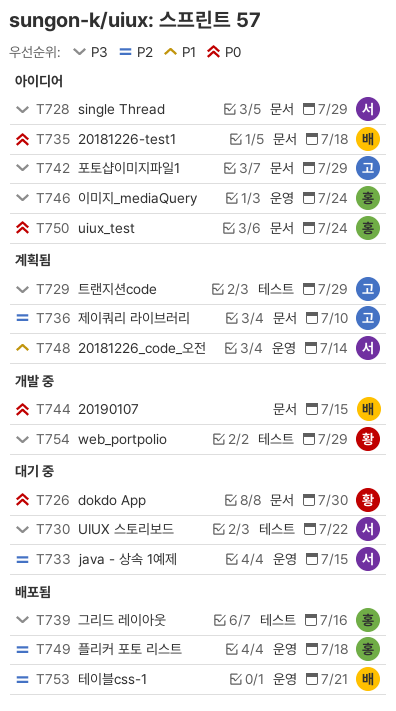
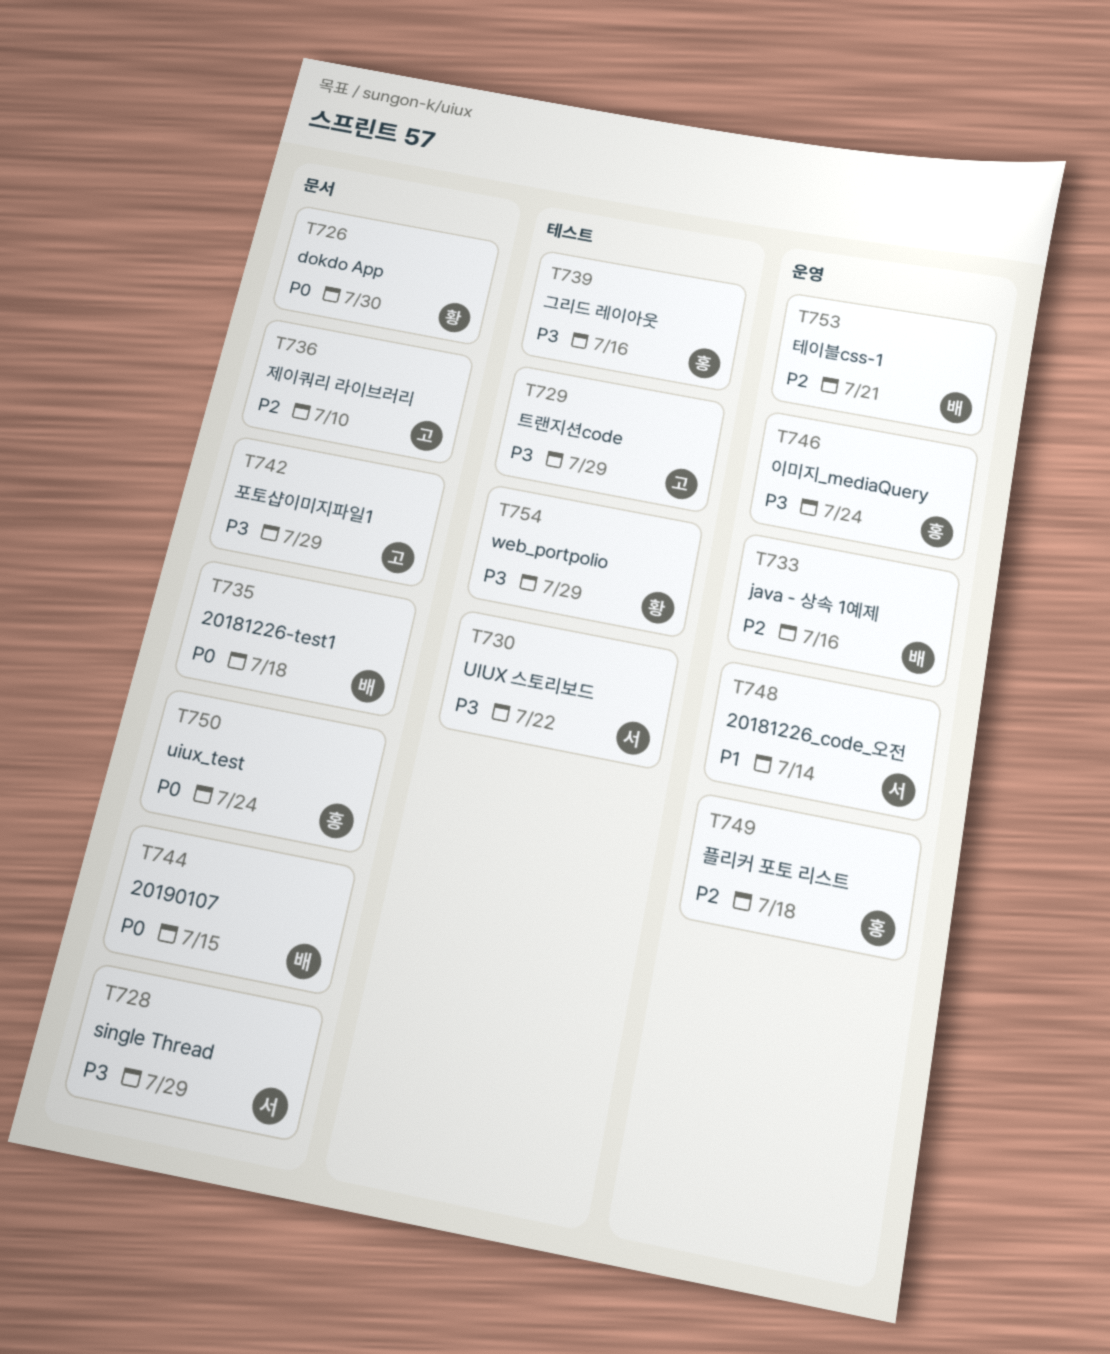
T733, owner: 서 -> 배
T733, due: Jul 15 -> Jul 16

